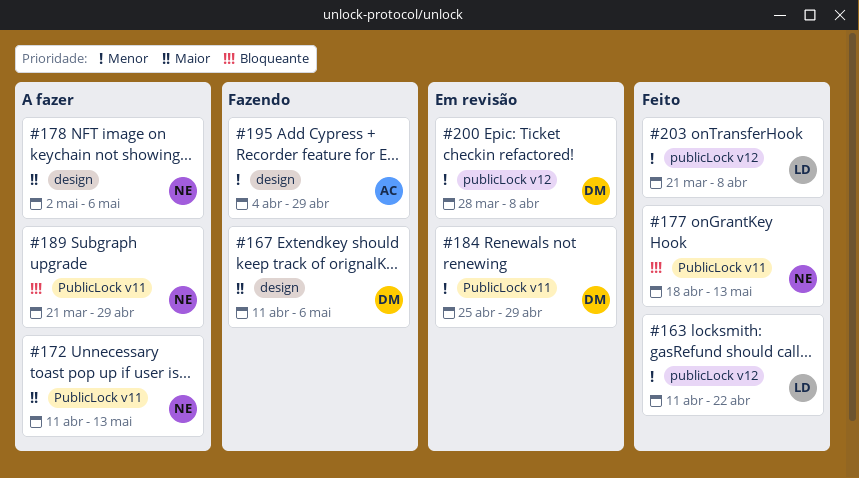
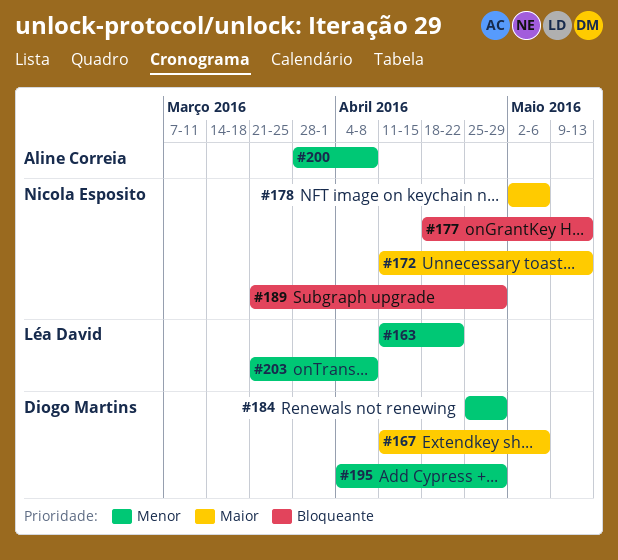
#195, owner: Aline Correia -> Diogo Martins
#200, owner: Diogo Martins -> Aline Correia

